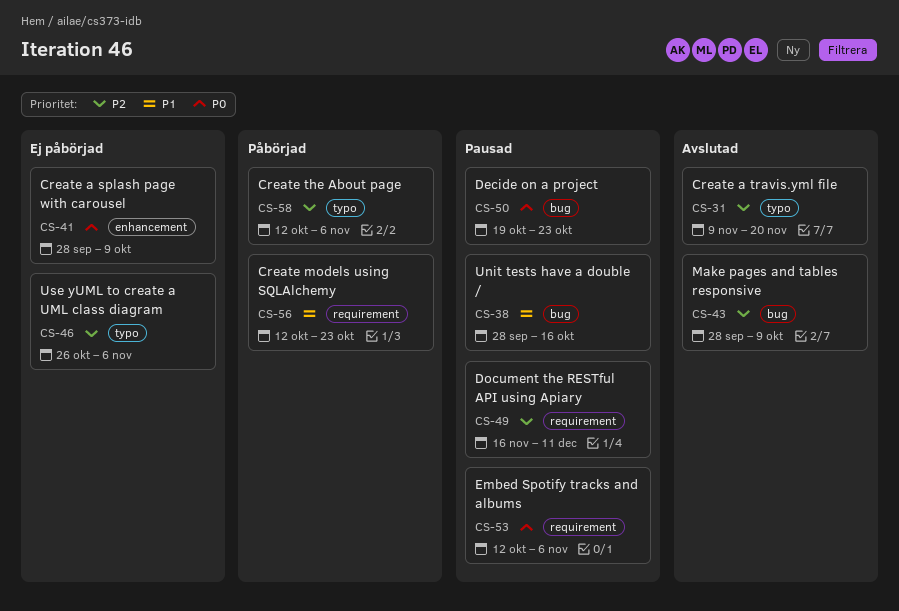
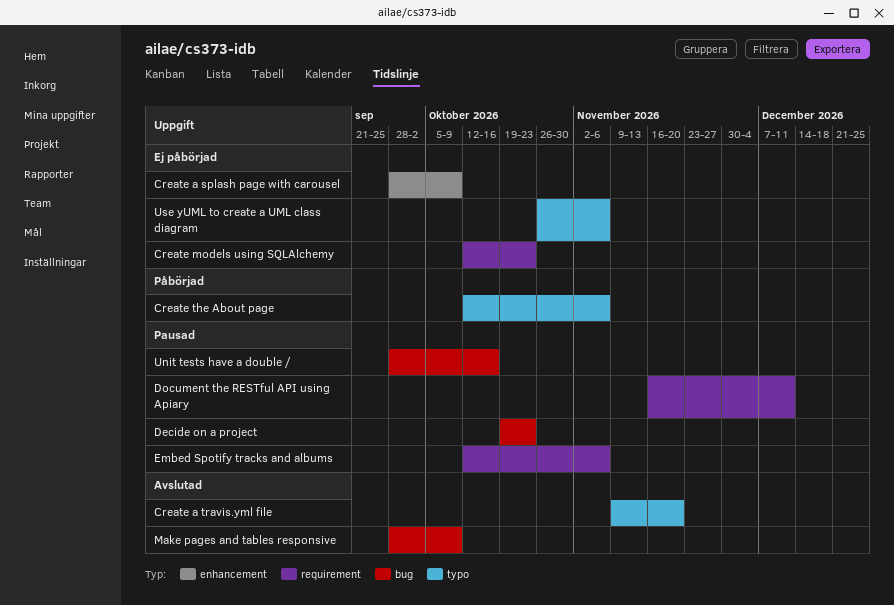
Create models using SQLAlchemy, status: Påbörjad -> Ej påbörjad

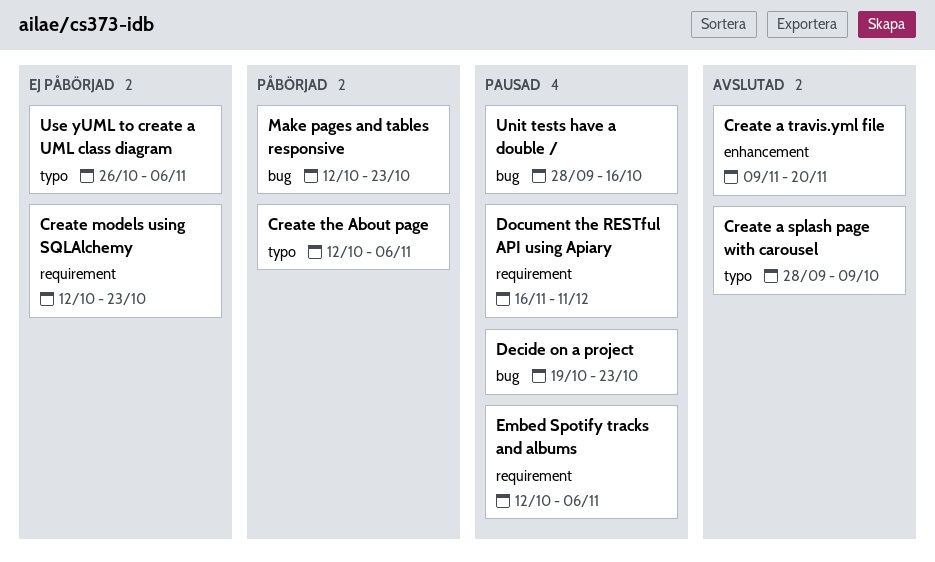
Create a splash page with carousel, status: Ej påbörjad -> Avslutad
Create a splash page with carousel, label: enhancement -> typo
Create a travis.yml file, label: typo -> enhancement
Make pages and tables responsive, status: Avslutad -> Påbörjad
Make pages and tables responsive, start: Sep 28 -> Oct 12
Make pages and tables responsive, due: Oct 9 -> Oct 23

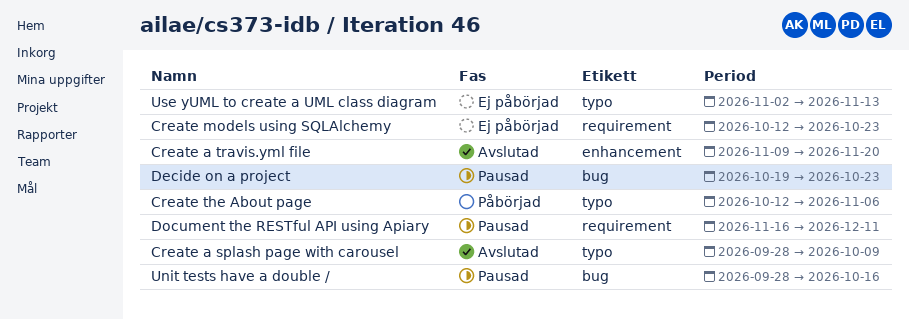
Embed Spotify tracks and albums: present -> none
Make pages and tables responsive: present -> none
Use yUML to create a UML class diagram, start: Oct 26 -> Nov 2
Use yUML to create a UML class diagram, due: Nov 6 -> Nov 13

